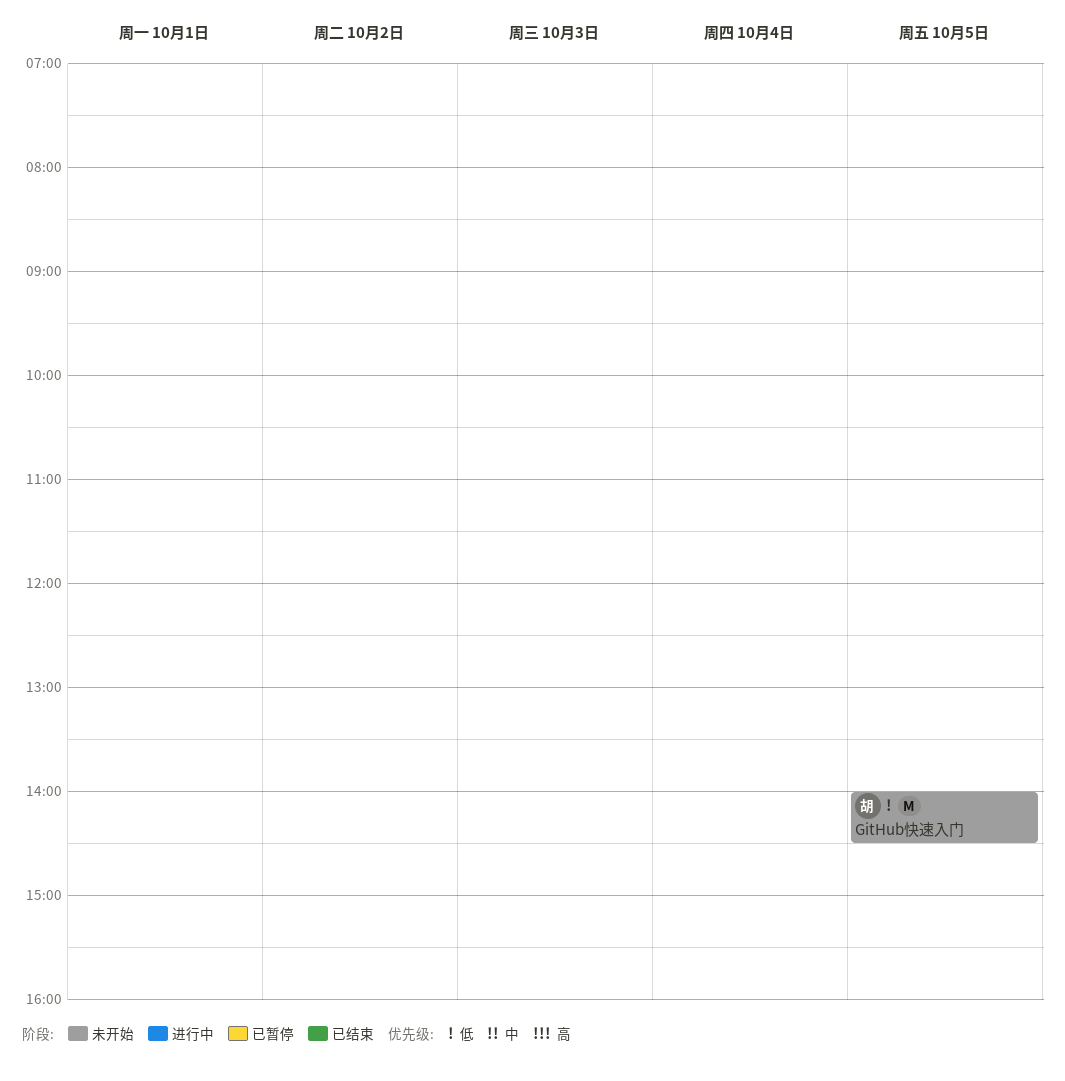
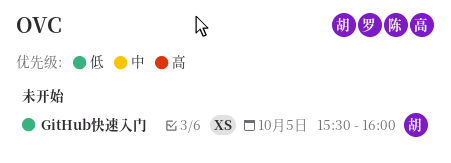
GitHub快速入门, estimate: M -> XS
GitHub快速入门, begins: 14:00 -> 15:30
GitHub快速入门, ends: 14:30 -> 16:00

